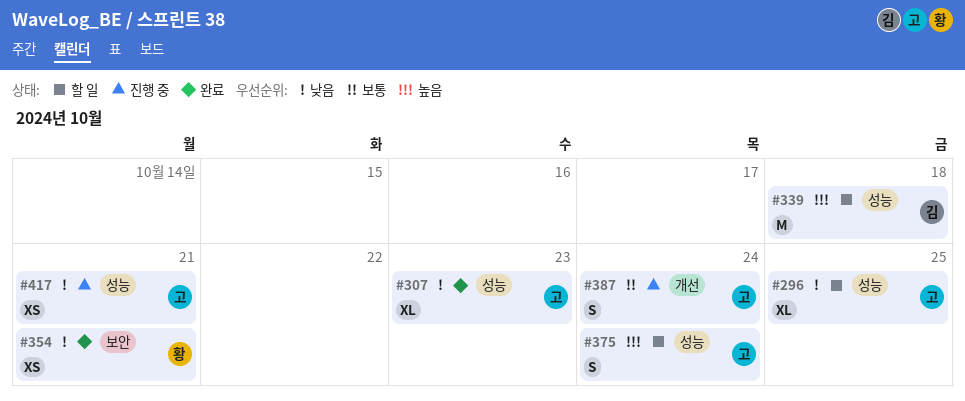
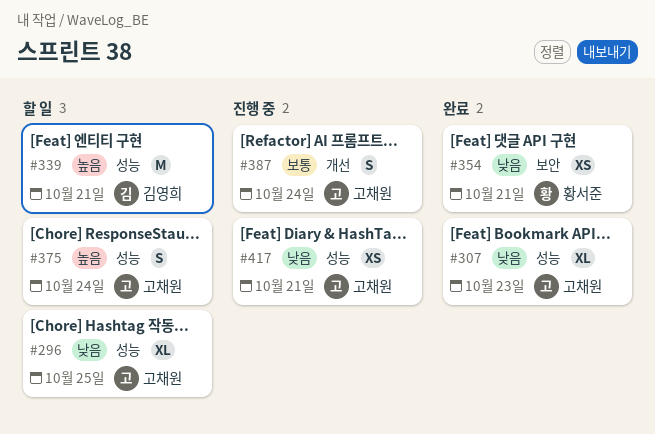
#339, due: Oct 18 -> Oct 21

